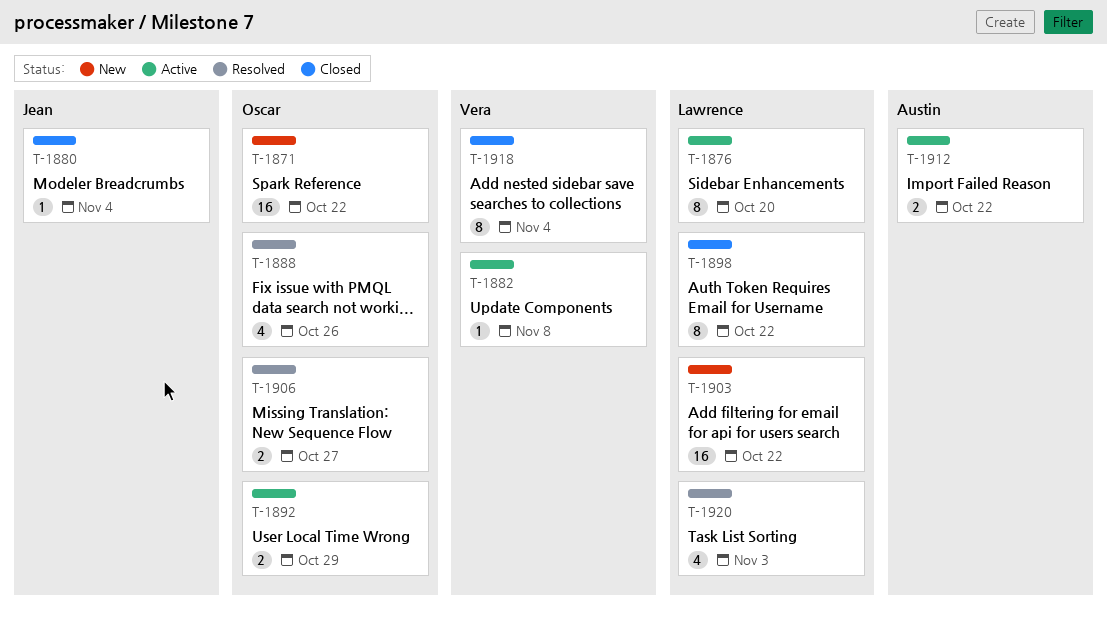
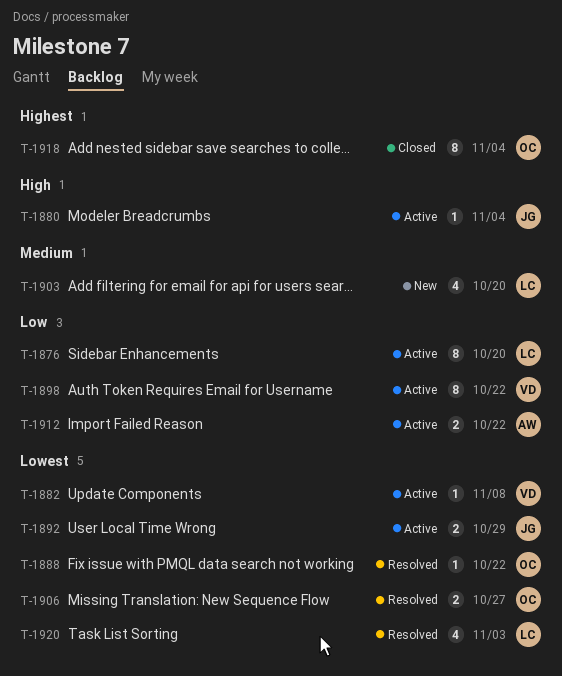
T-1871: present -> none
T-1880, status: Closed -> Active
T-1888, estimate: 4 -> 1
T-1888, due: Oct 26 -> Oct 22
T-1892, owner: Oscar -> Jean
T-1898, status: Closed -> Active
T-1898, owner: Lawrence -> Vera
T-1903, estimate: 16 -> 4
T-1903, due: Oct 22 -> Oct 20
T-1918, owner: Vera -> Oscar

